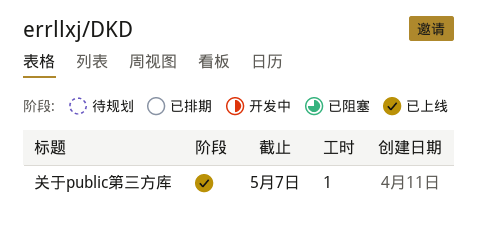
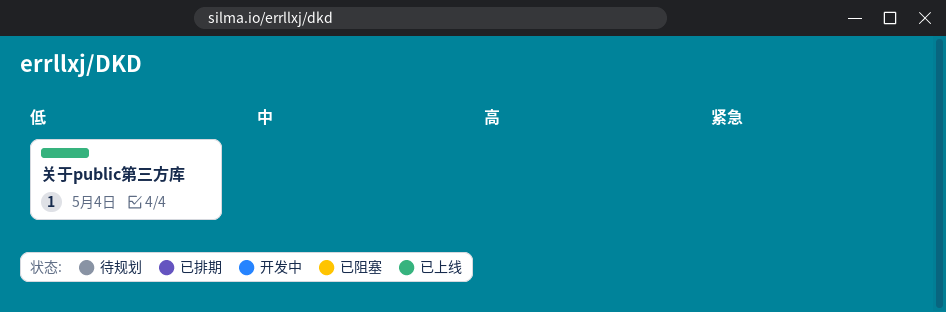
关于public第三方库, due: May 7 -> May 4

